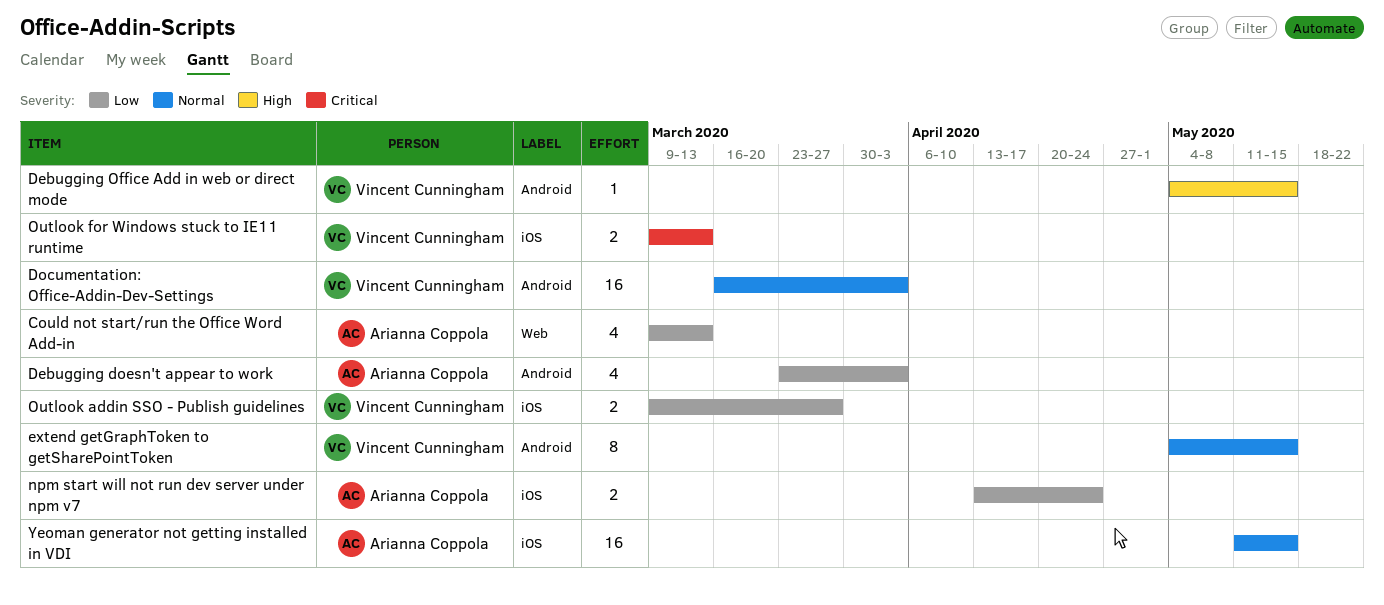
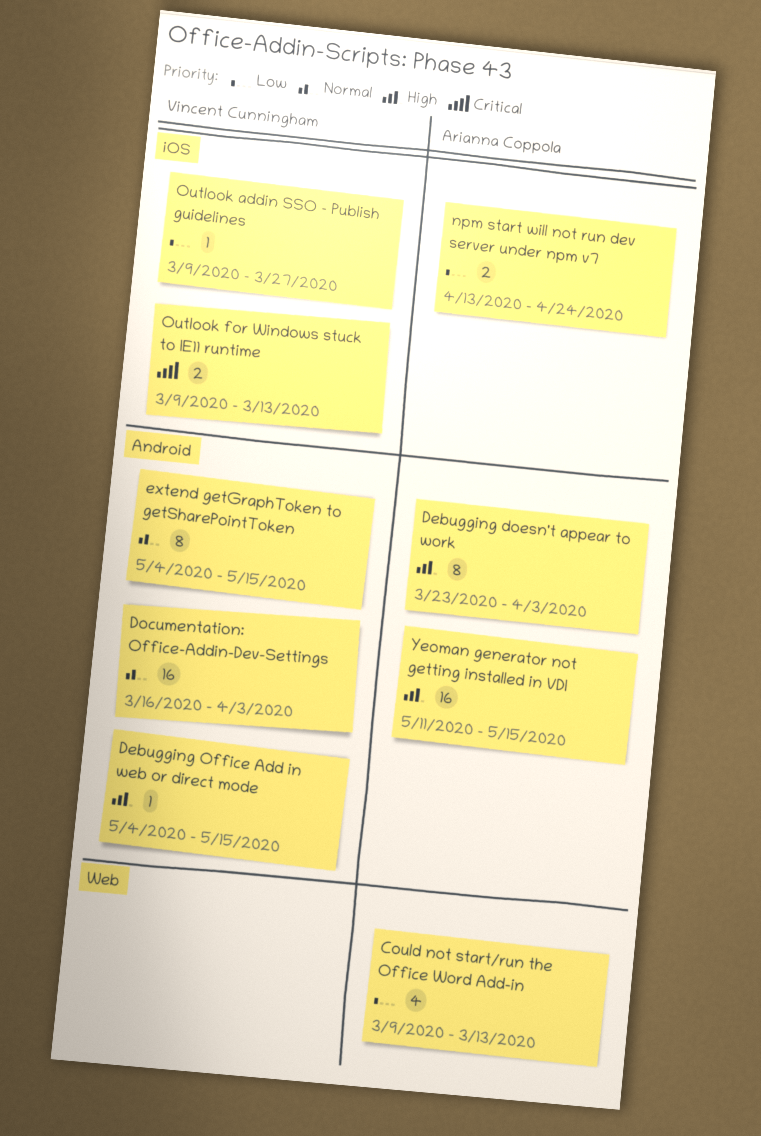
Debugging doesn't appear to work, priority: Low -> High
Debugging doesn't appear to work, estimate: 4 -> 8
Outlook addin SSO - Publish guidelines, estimate: 2 -> 1
Yeoman generator not getting installed in VDI, priority: Normal -> High
Yeoman generator not getting installed in VDI, label: iOS -> Android

